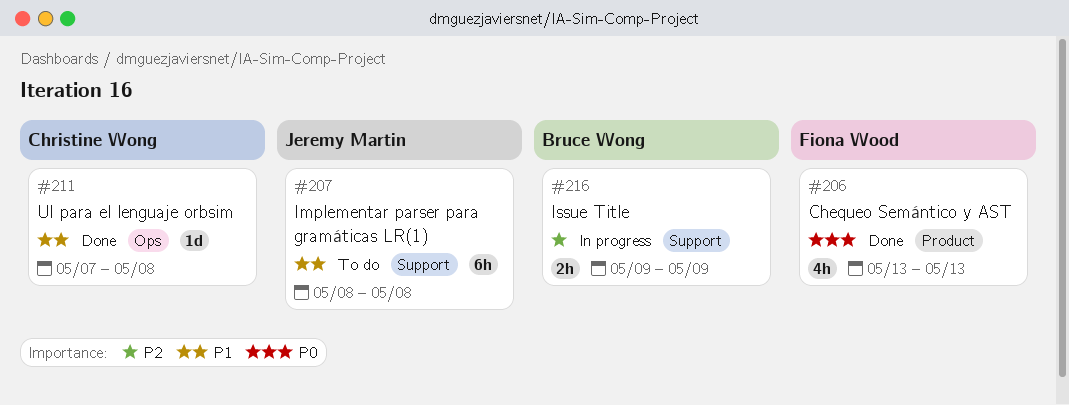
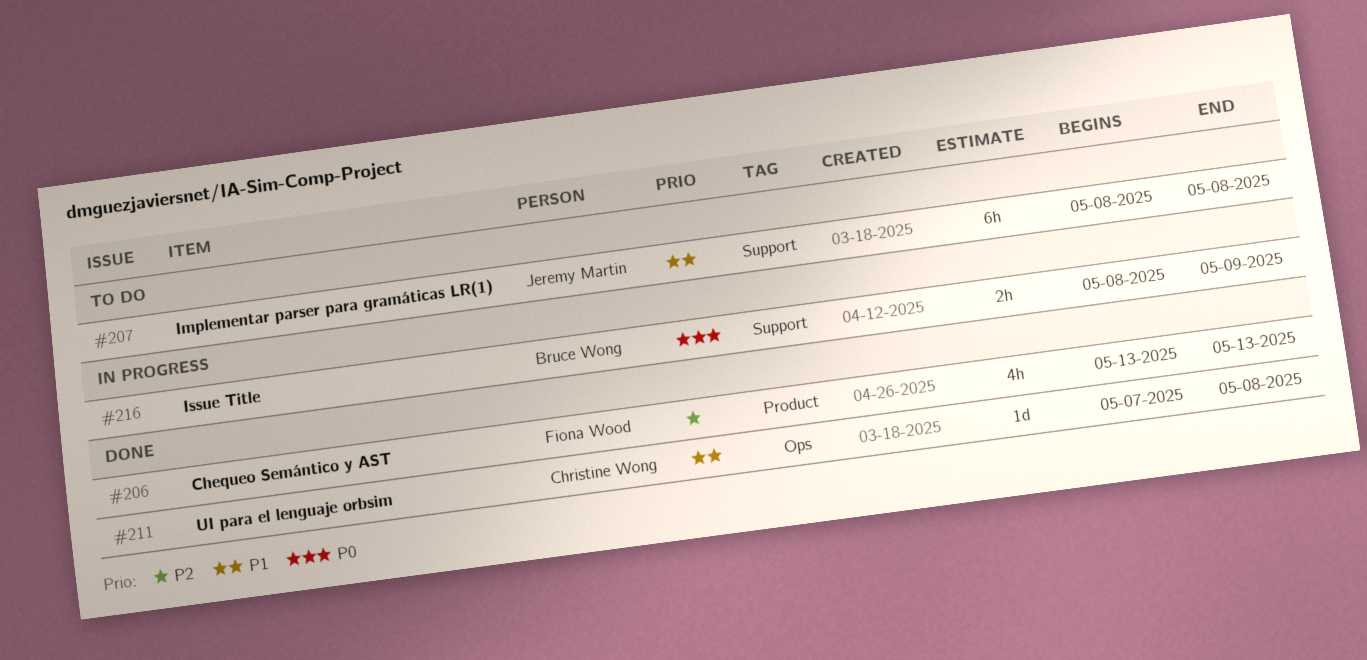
#206, priority: P0 -> P2
#216, priority: P2 -> P0
#216, start: May 9 -> May 8

